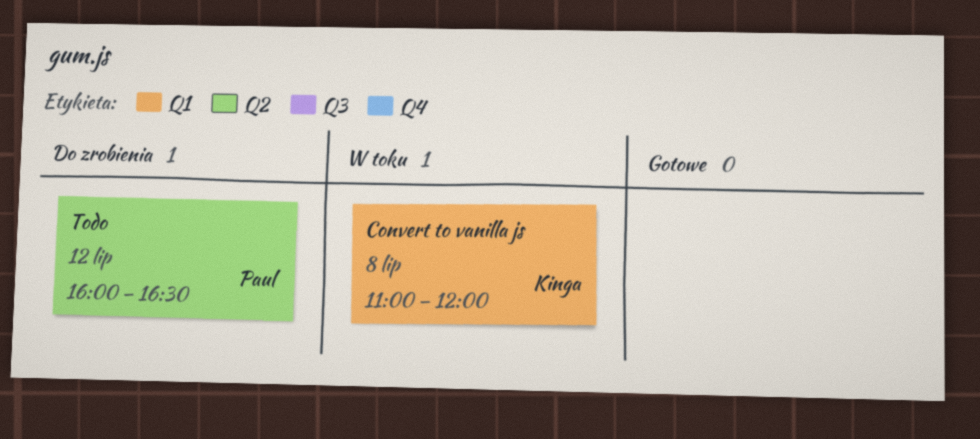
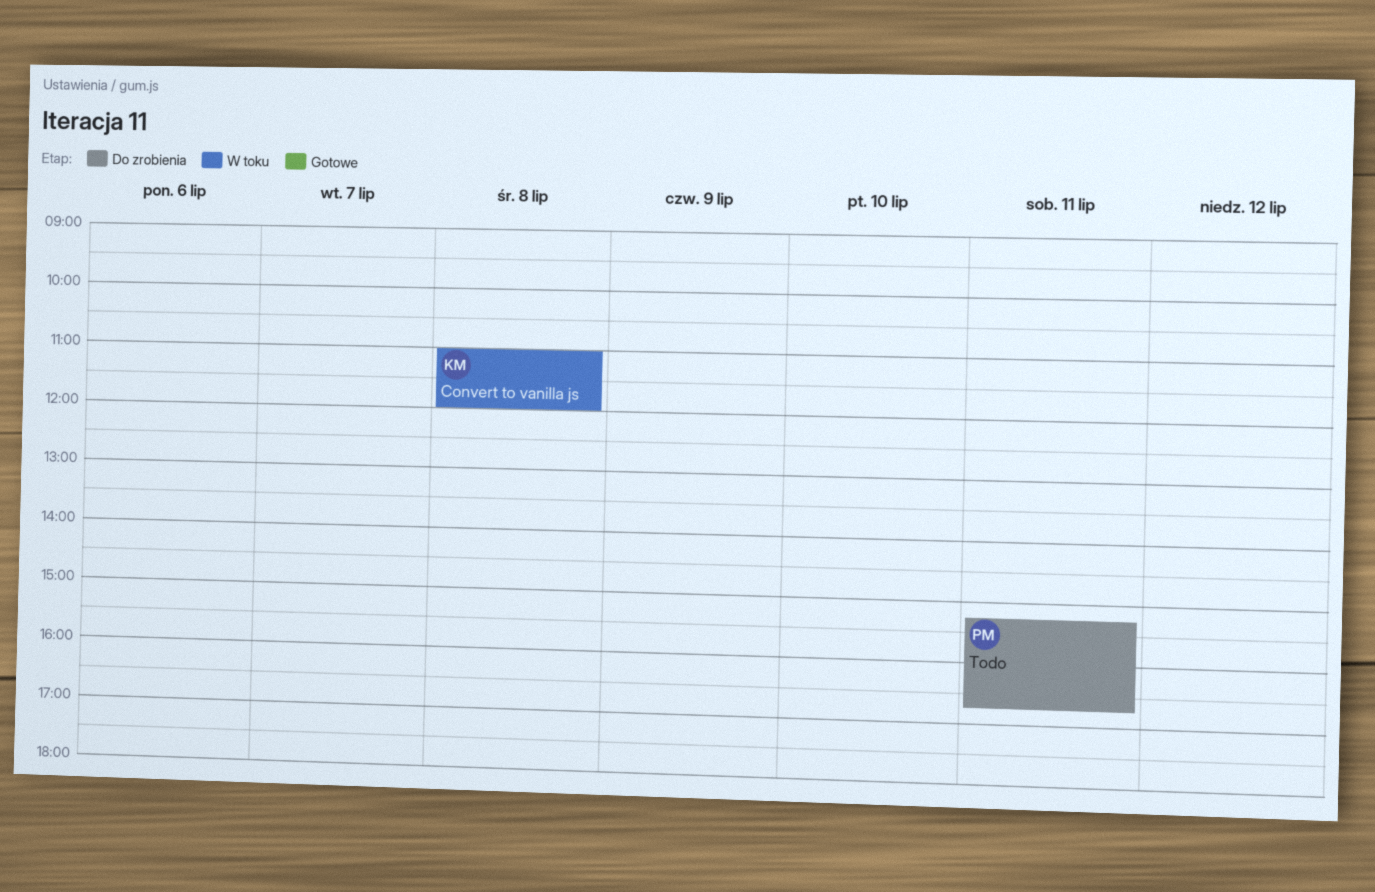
Todo, day: Jul 12 -> Jul 11
Todo, begins: 16:00 -> 15:15
Todo, ends: 16:30 -> 16:45

